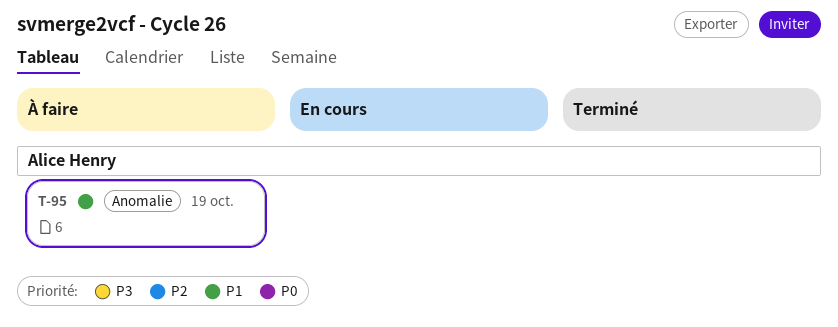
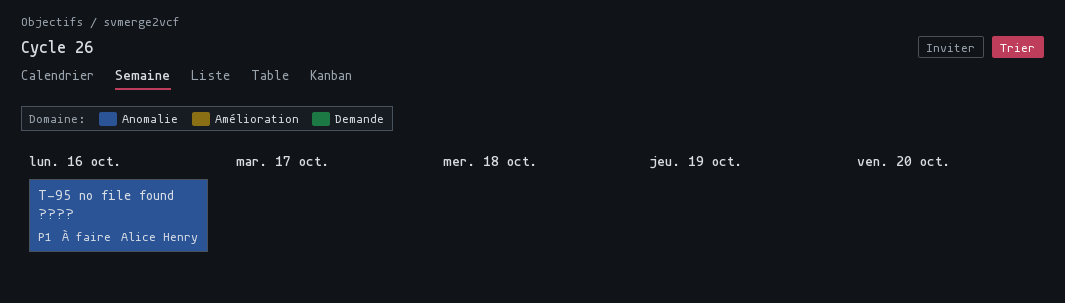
T-95, due: Oct 19 -> Oct 16

